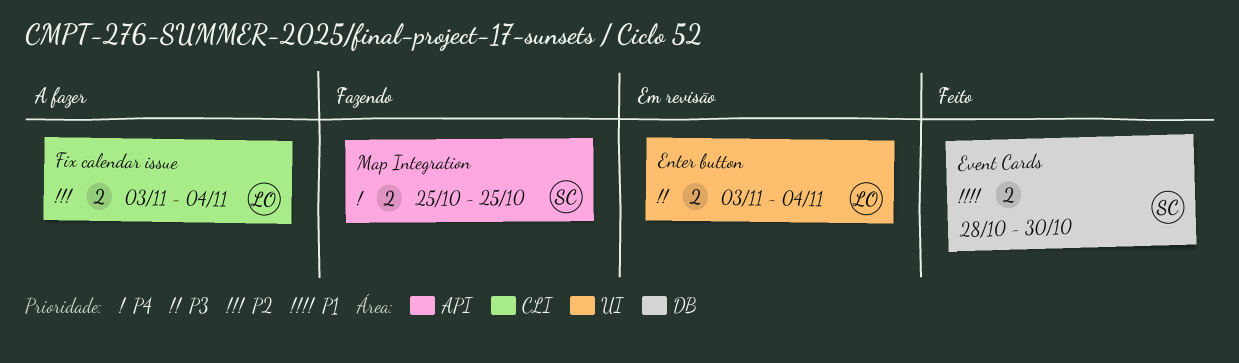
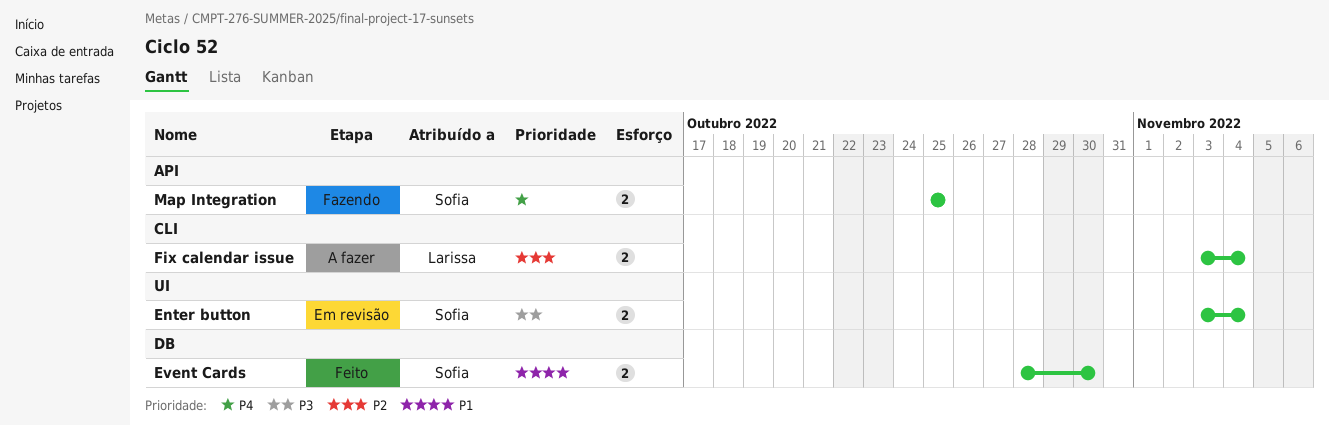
Enter button, owner: Larissa -> Sofia

